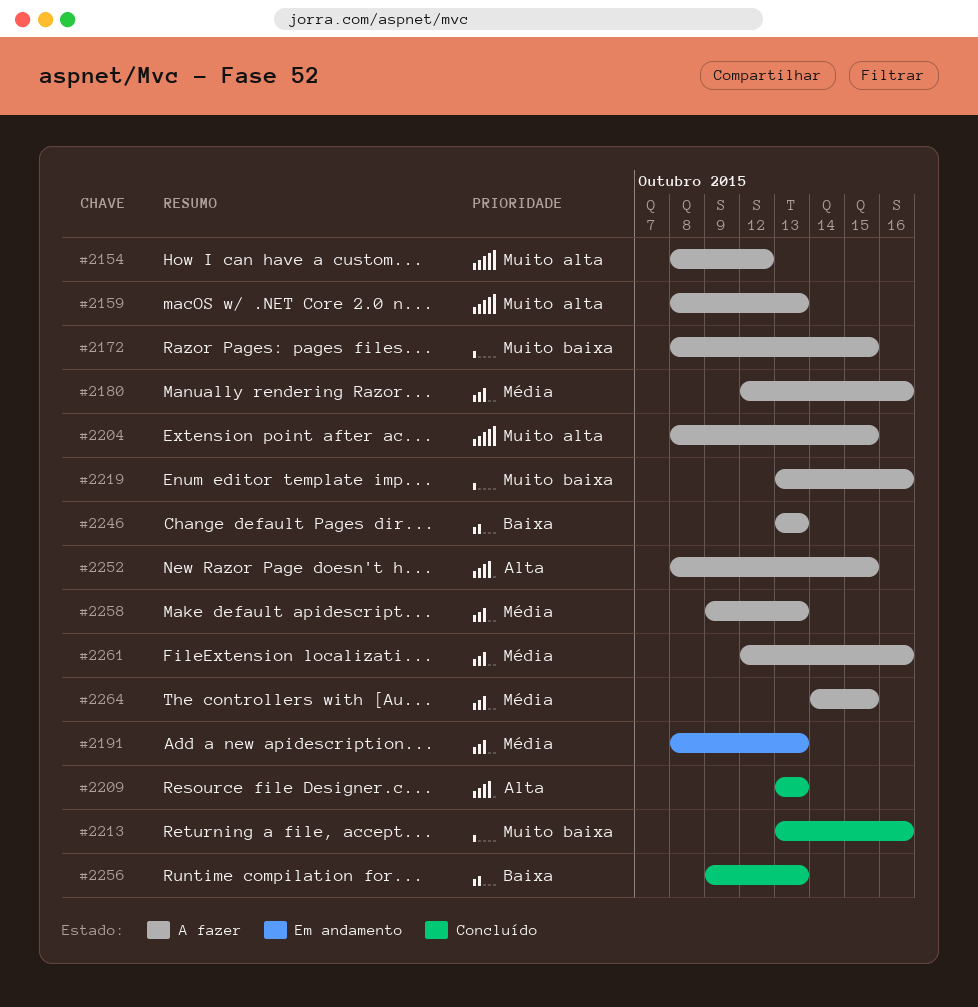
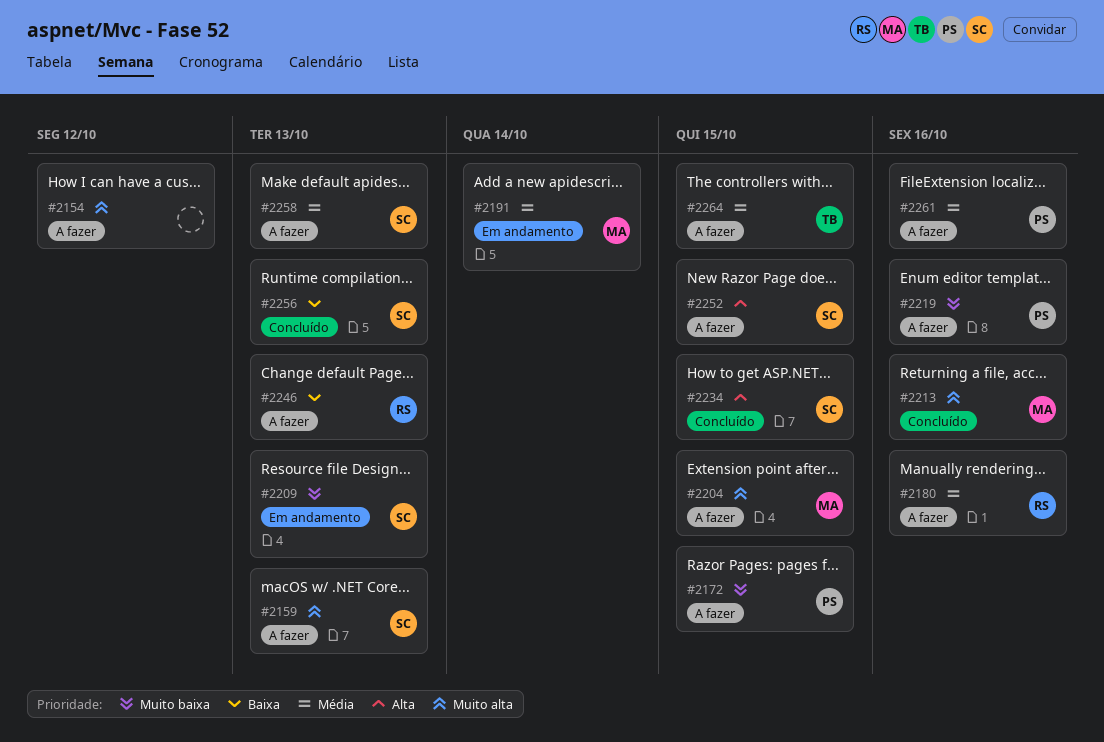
#2191, due: Oct 13 -> Oct 14
#2209, status: Concluído -> Em andamento
#2209, priority: Alta -> Muito baixa
#2213, priority: Muito baixa -> Muito alta
#2234: none -> present

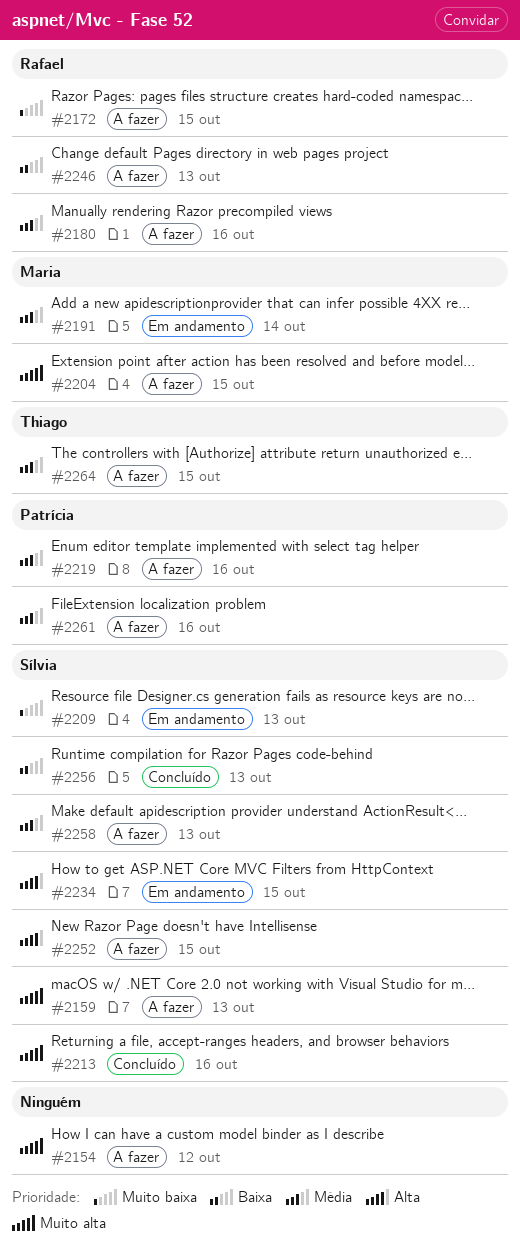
#2172, owner: Patrícia -> Rafael
#2213, owner: Maria -> Sílvia
#2219, priority: Muito baixa -> Média
#2234, status: Concluído -> Em andamento

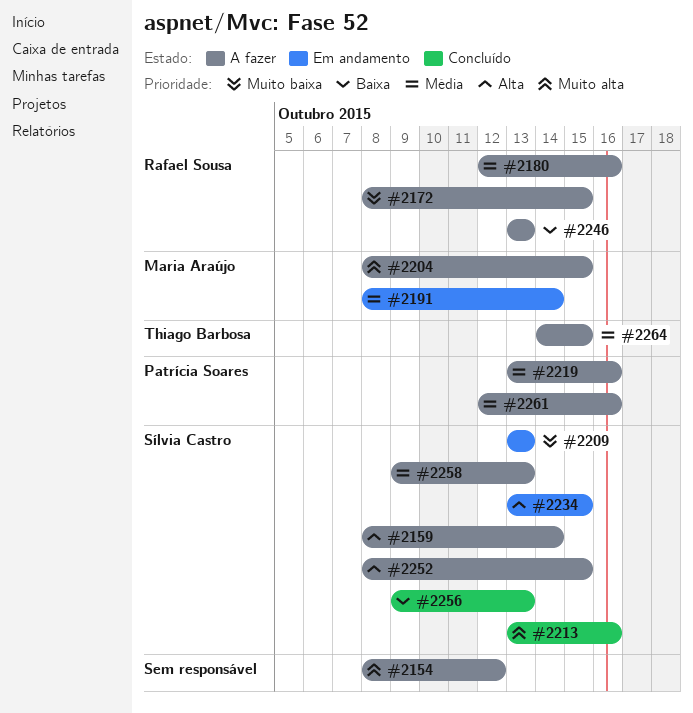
#2159, priority: Muito alta -> Alta
#2159, due: Oct 13 -> Oct 14

